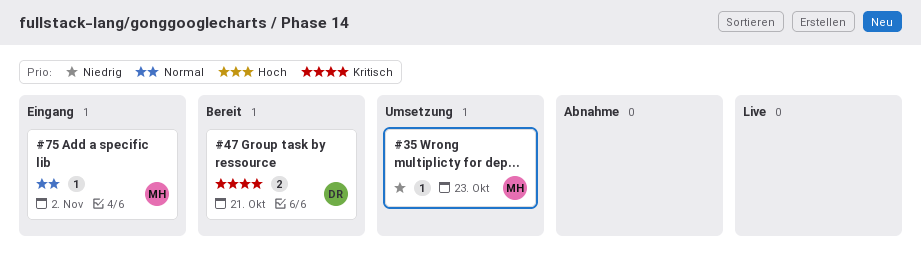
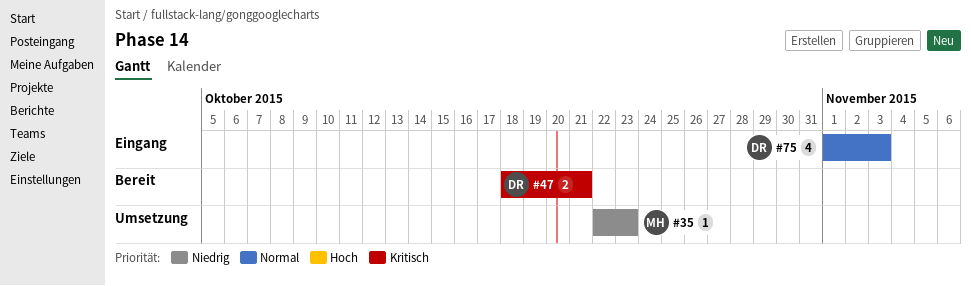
#75, owner: MH -> DR
#75, estimate: 1 -> 4
#75, due: Nov 2 -> Nov 3

